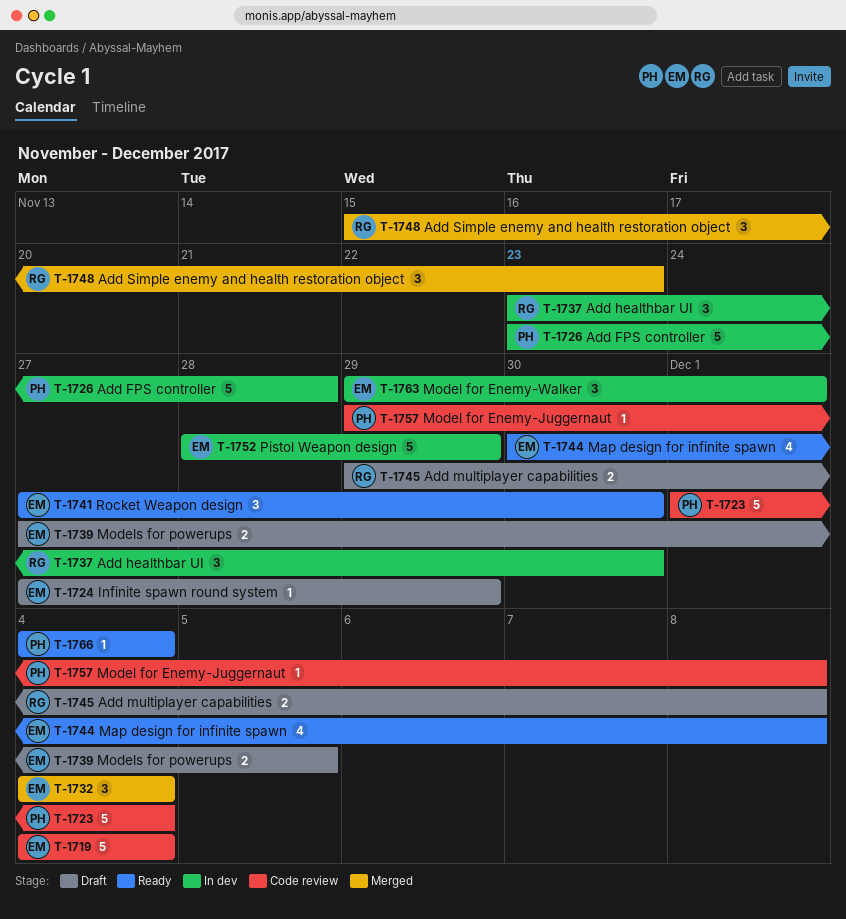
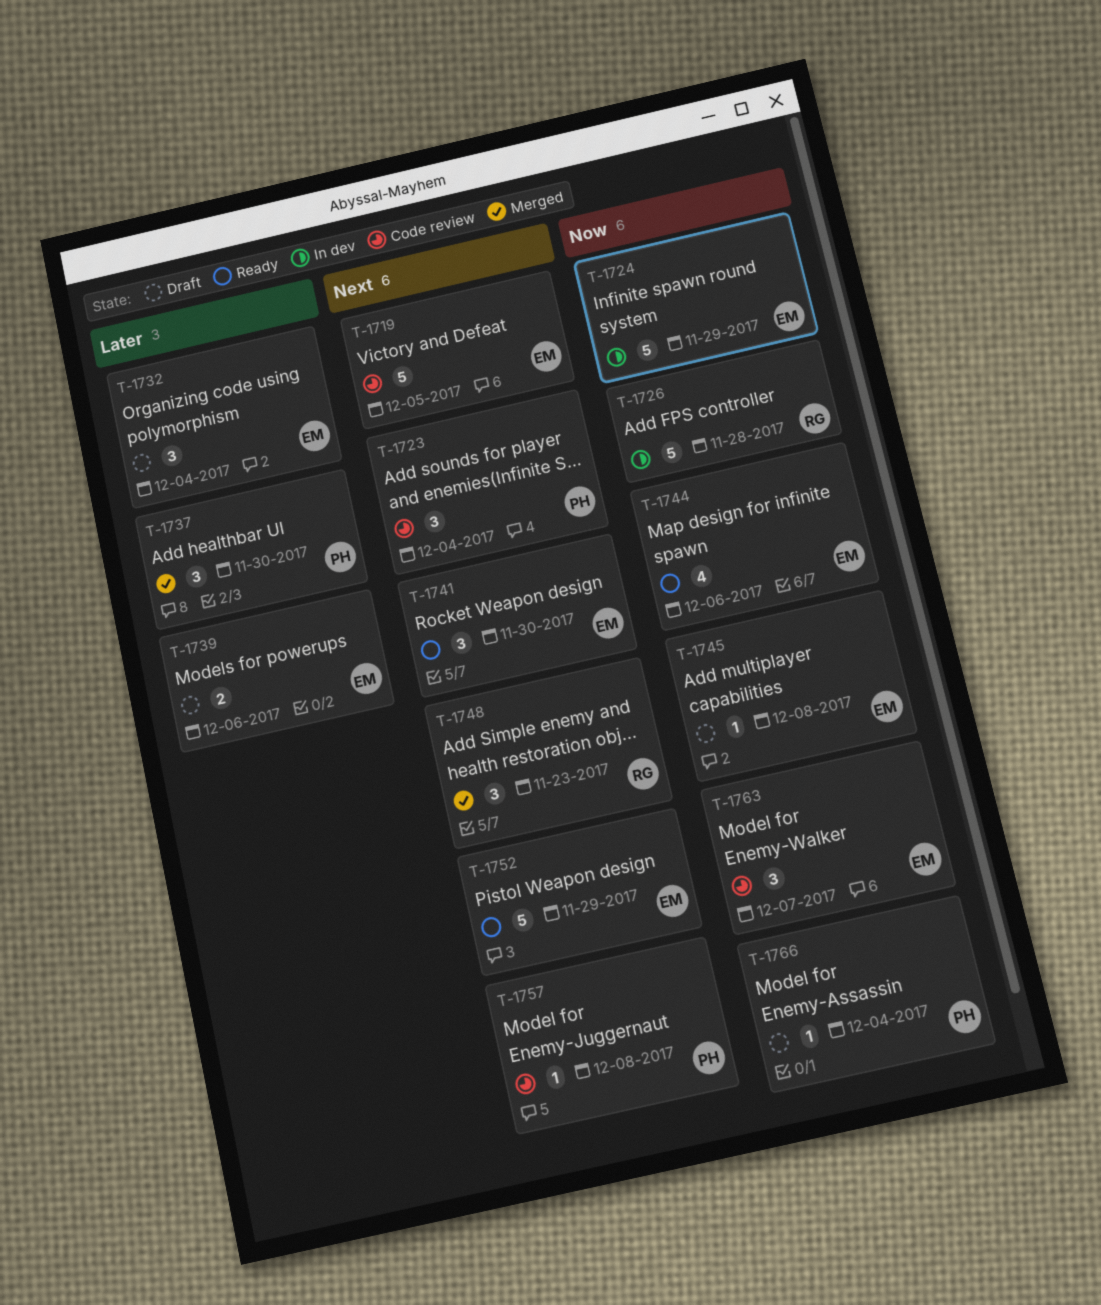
T-1719, due: Dec 4 -> Dec 5
T-1723, estimate: 5 -> 3
T-1724, status: Draft -> In dev
T-1724, estimate: 1 -> 5
T-1726, owner: PH -> RG
T-1732, status: Merged -> Draft
T-1737, status: In dev -> Merged
T-1737, owner: RG -> PH
T-1739, due: Dec 5 -> Dec 6
T-1744, due: Dec 8 -> Dec 6
T-1745, owner: RG -> EM
T-1745, estimate: 2 -> 1
T-1752, status: In dev -> Ready
T-1763, status: In dev -> Code review
T-1763, due: Dec 1 -> Dec 7
T-1766, status: Ready -> Draft

